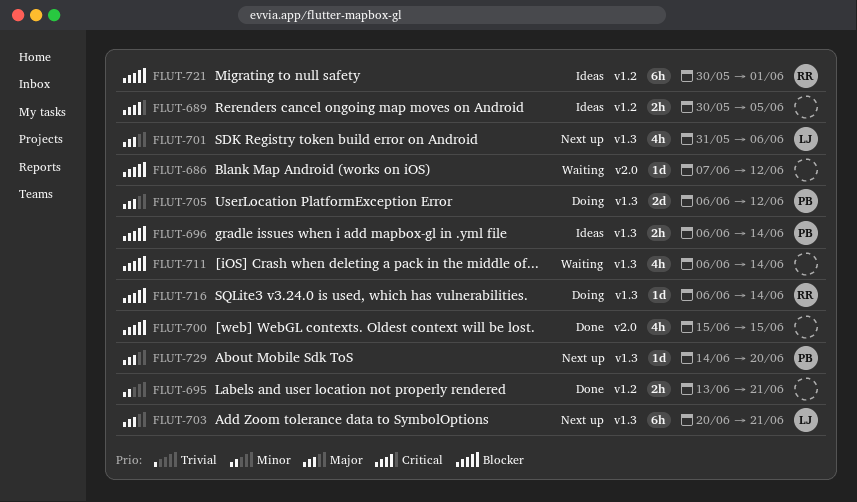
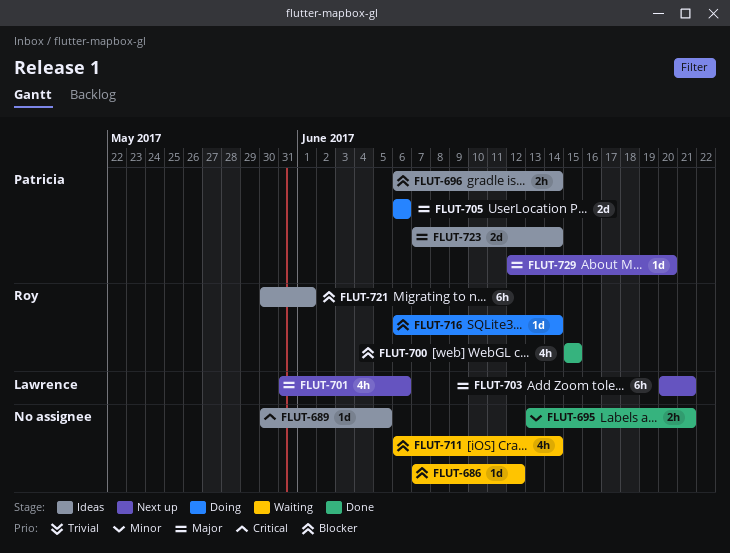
FLUT-689, estimate: 2h -> 1d
FLUT-700, owner: none -> Roy
FLUT-705, due: Jun 12 -> Jun 6
FLUT-723: none -> present
FLUT-729, start: Jun 14 -> Jun 12

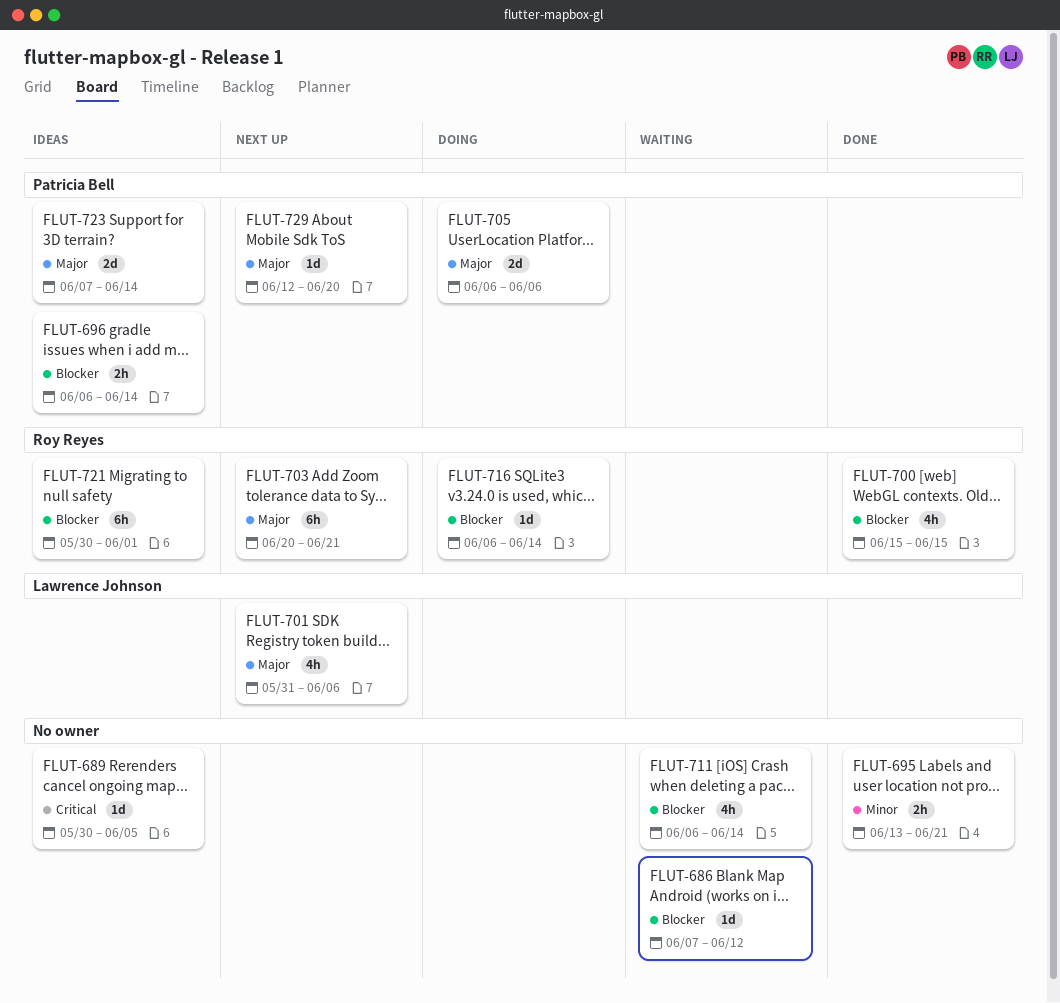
FLUT-703, owner: Lawrence Johnson -> Roy Reyes

